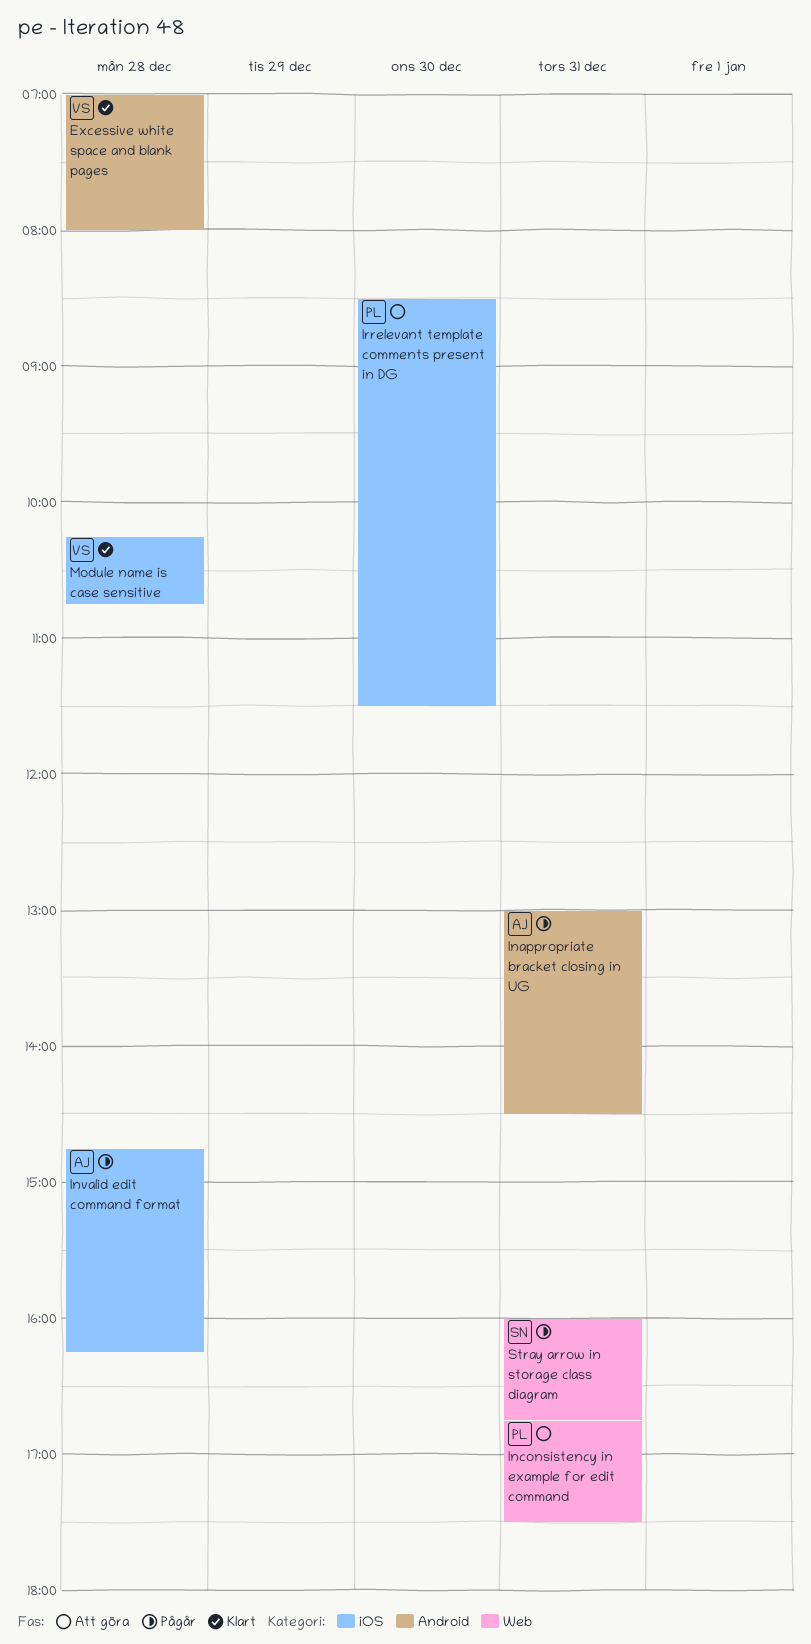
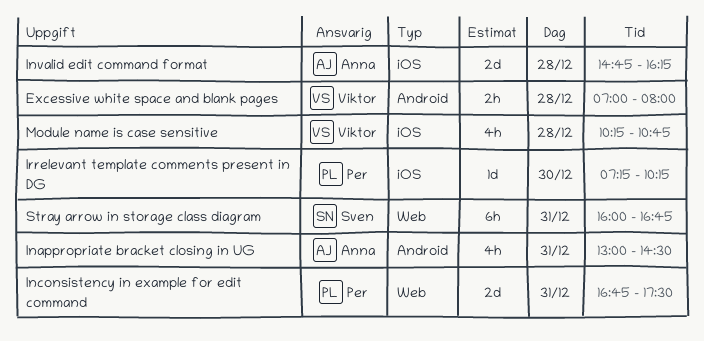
Irrelevant template comments present in DG, begins: 08:30 -> 07:15
Irrelevant template comments present in DG, ends: 11:30 -> 10:15

